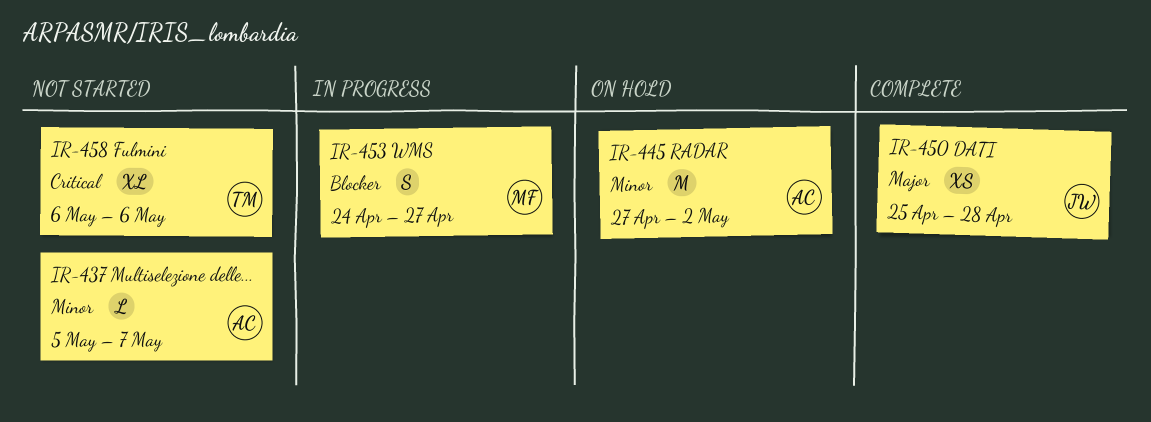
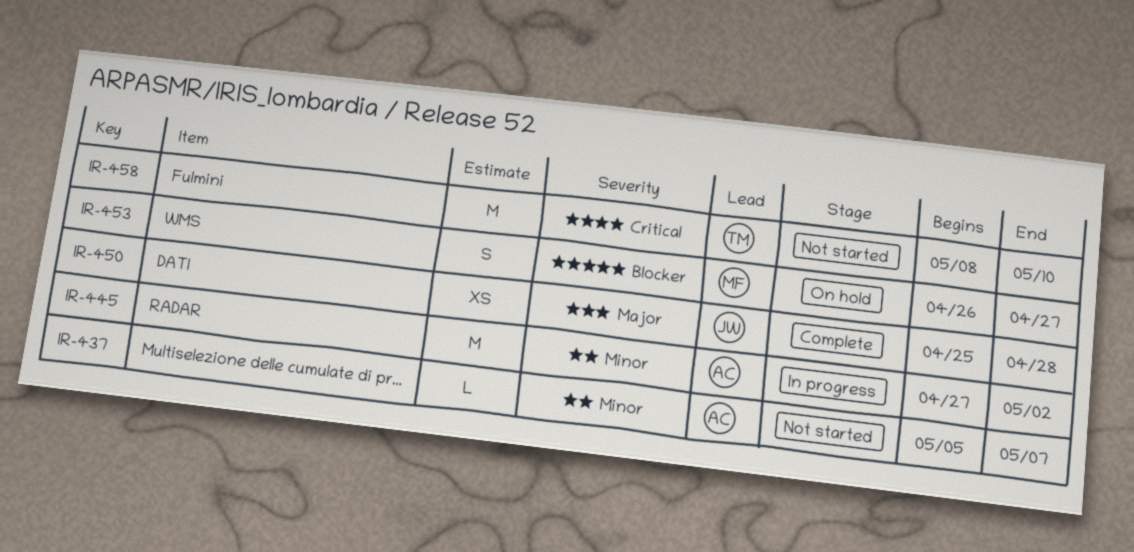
IR-445, status: On hold -> In progress
IR-453, status: In progress -> On hold
IR-453, start: Apr 24 -> Apr 26
IR-458, estimate: XL -> M
IR-458, start: May 6 -> May 8
IR-458, due: May 6 -> May 10

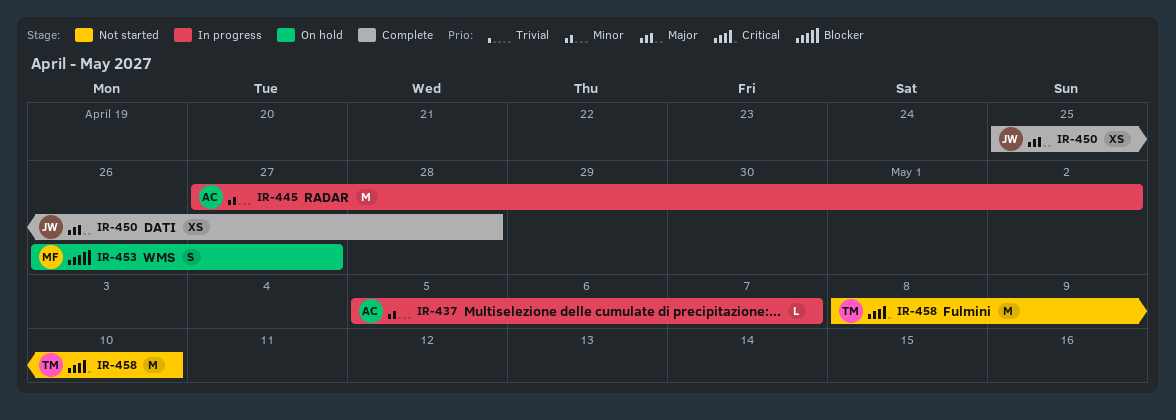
IR-437, status: Not started -> In progress

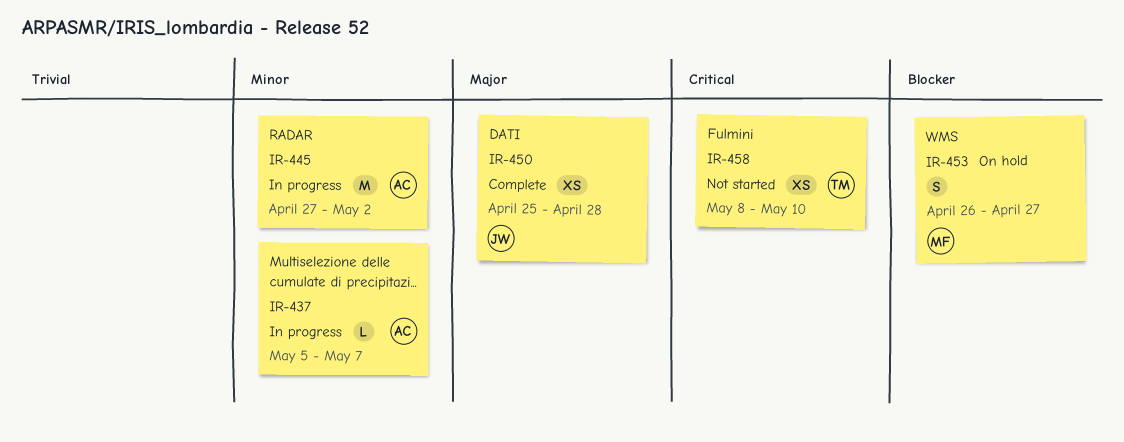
IR-458, estimate: M -> XS

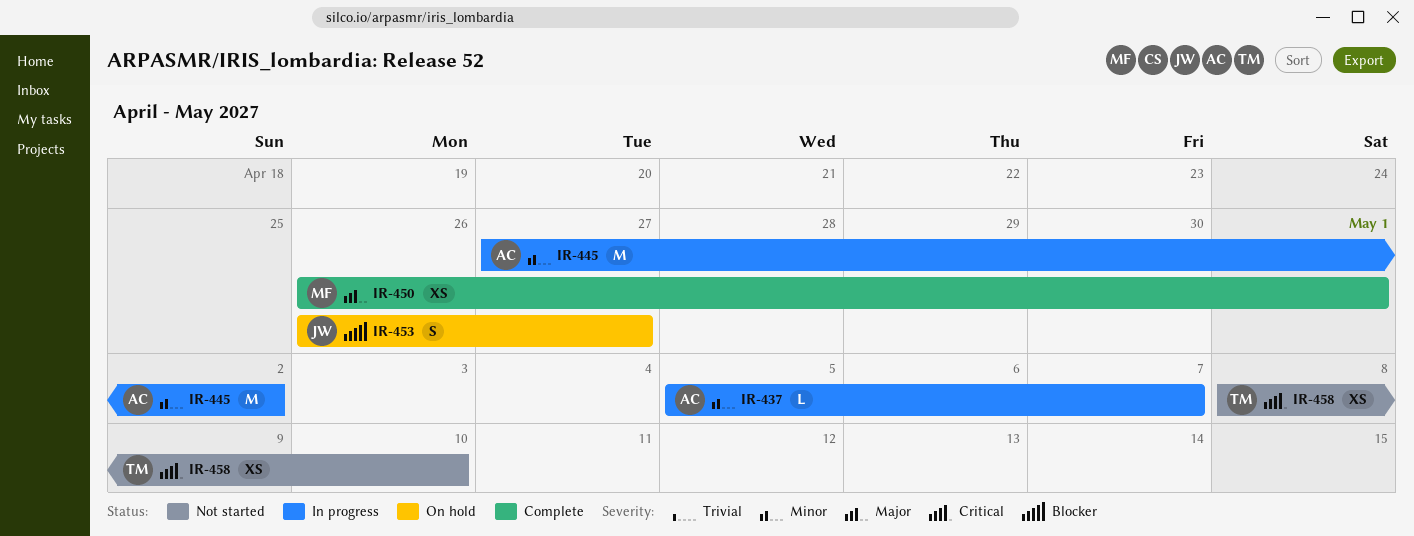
IR-450, owner: JW -> MF
IR-450, start: Apr 25 -> Apr 26
IR-450, due: Apr 28 -> May 1
IR-453, owner: MF -> JW

